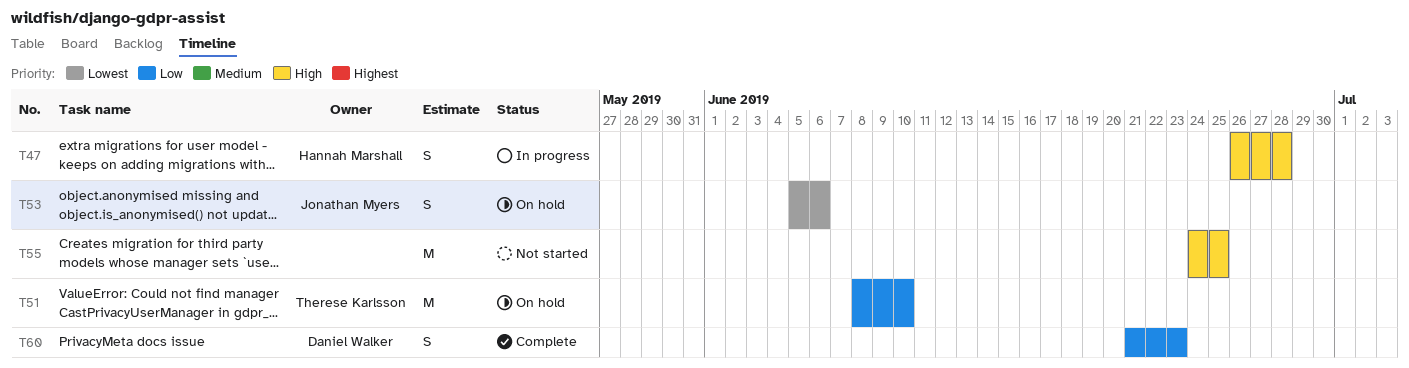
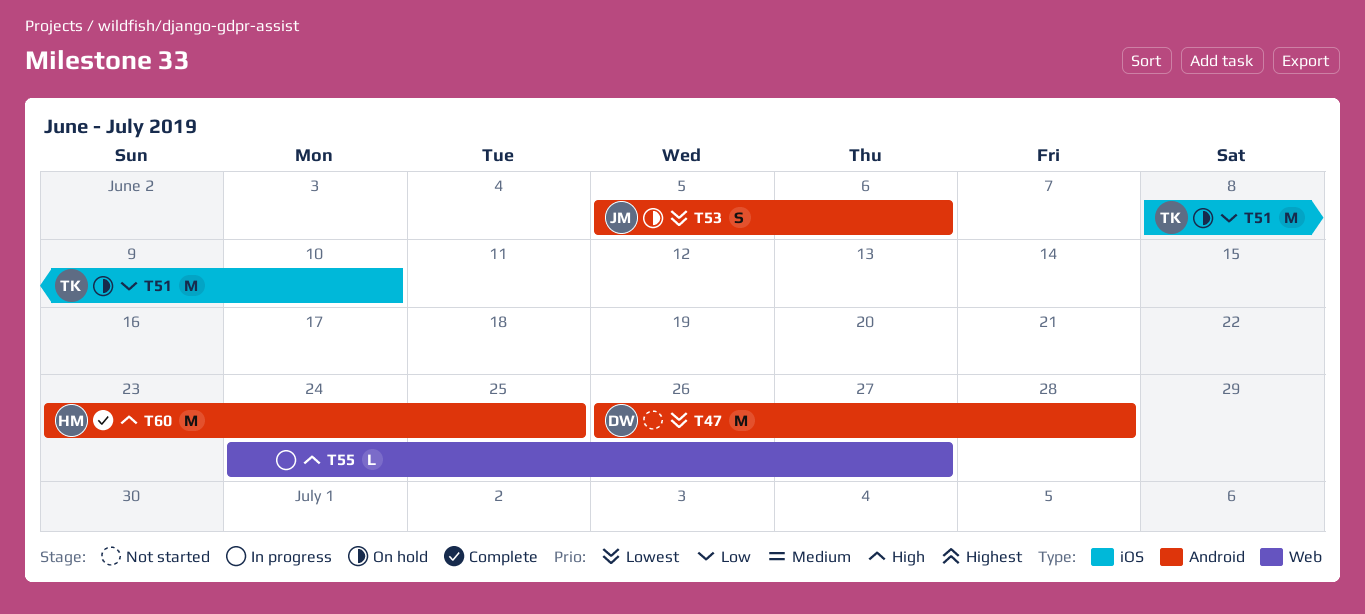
T47, status: In progress -> Not started
T47, owner: Hannah Marshall -> Daniel Walker
T47, priority: High -> Lowest
T47, estimate: S -> M
T55, status: Not started -> In progress
T55, estimate: M -> L
T55, due: Jun 25 -> Jun 27
T60, owner: Daniel Walker -> Hannah Marshall
T60, priority: Low -> High
T60, estimate: S -> M
T60, start: Jun 21 -> Jun 23
T60, due: Jun 23 -> Jun 25

